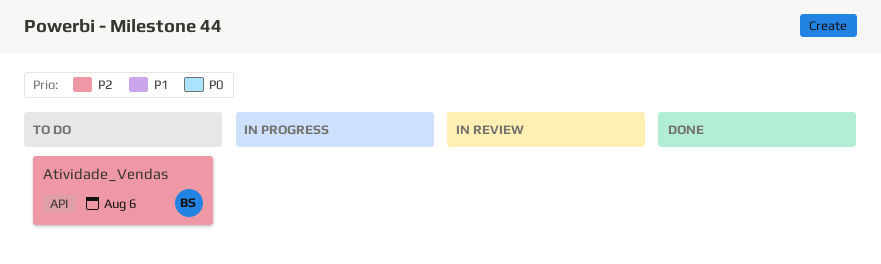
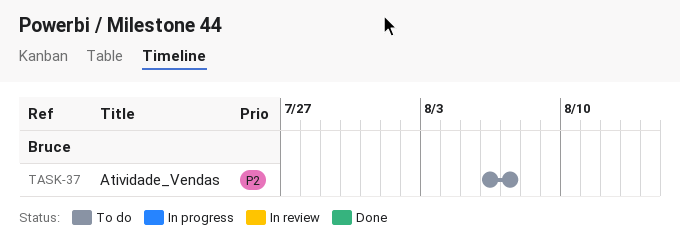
Atividade_Vendas, due: Aug 6 -> Aug 7

